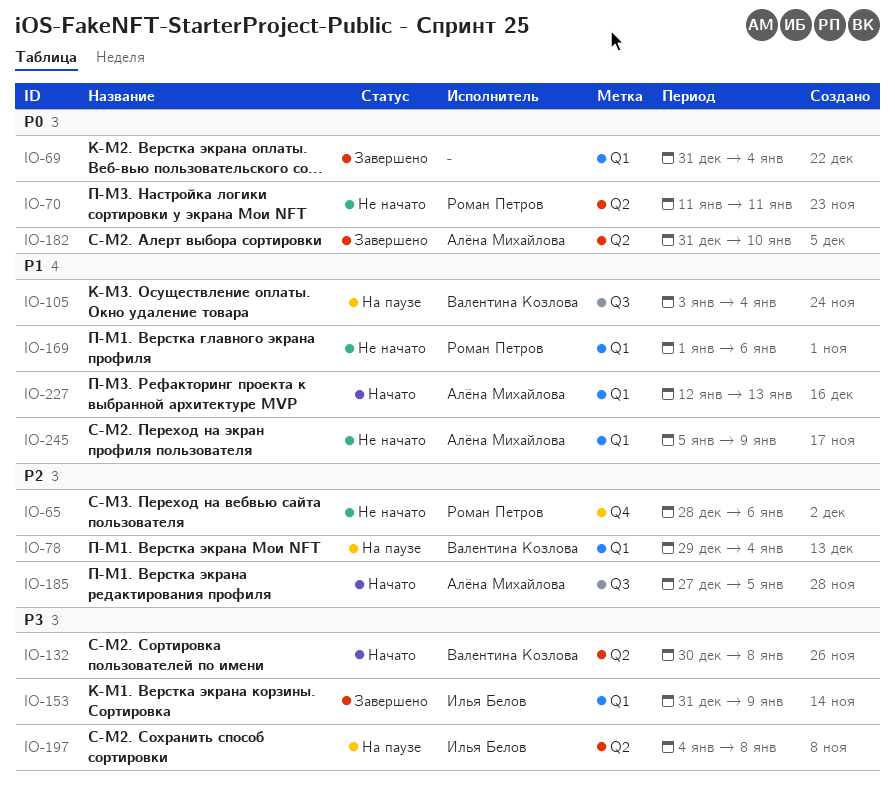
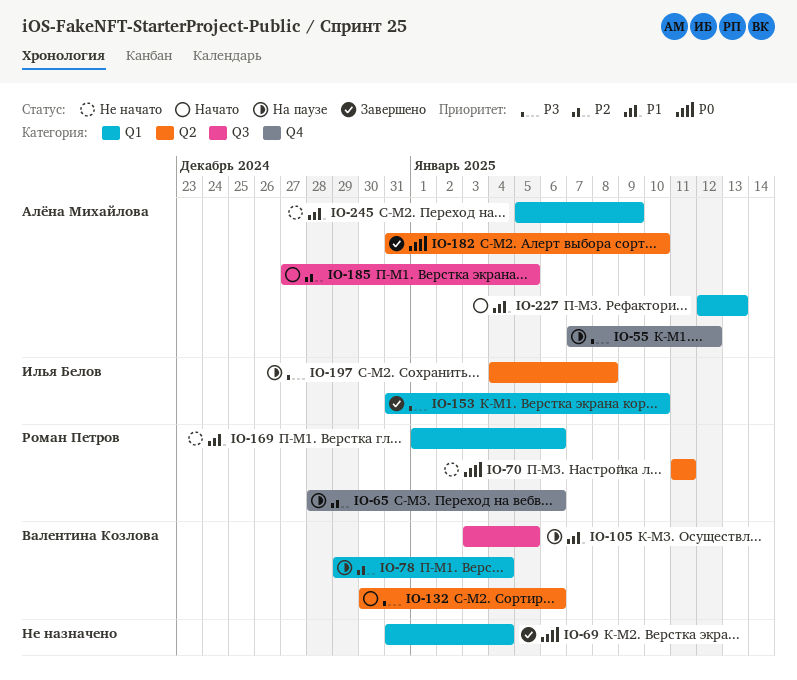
IO-55: none -> present
IO-65, status: Не начато -> На паузе
IO-105, due: Jan 4 -> Jan 5
IO-132, due: Jan 8 -> Jan 6
IO-153, due: Jan 9 -> Jan 10

